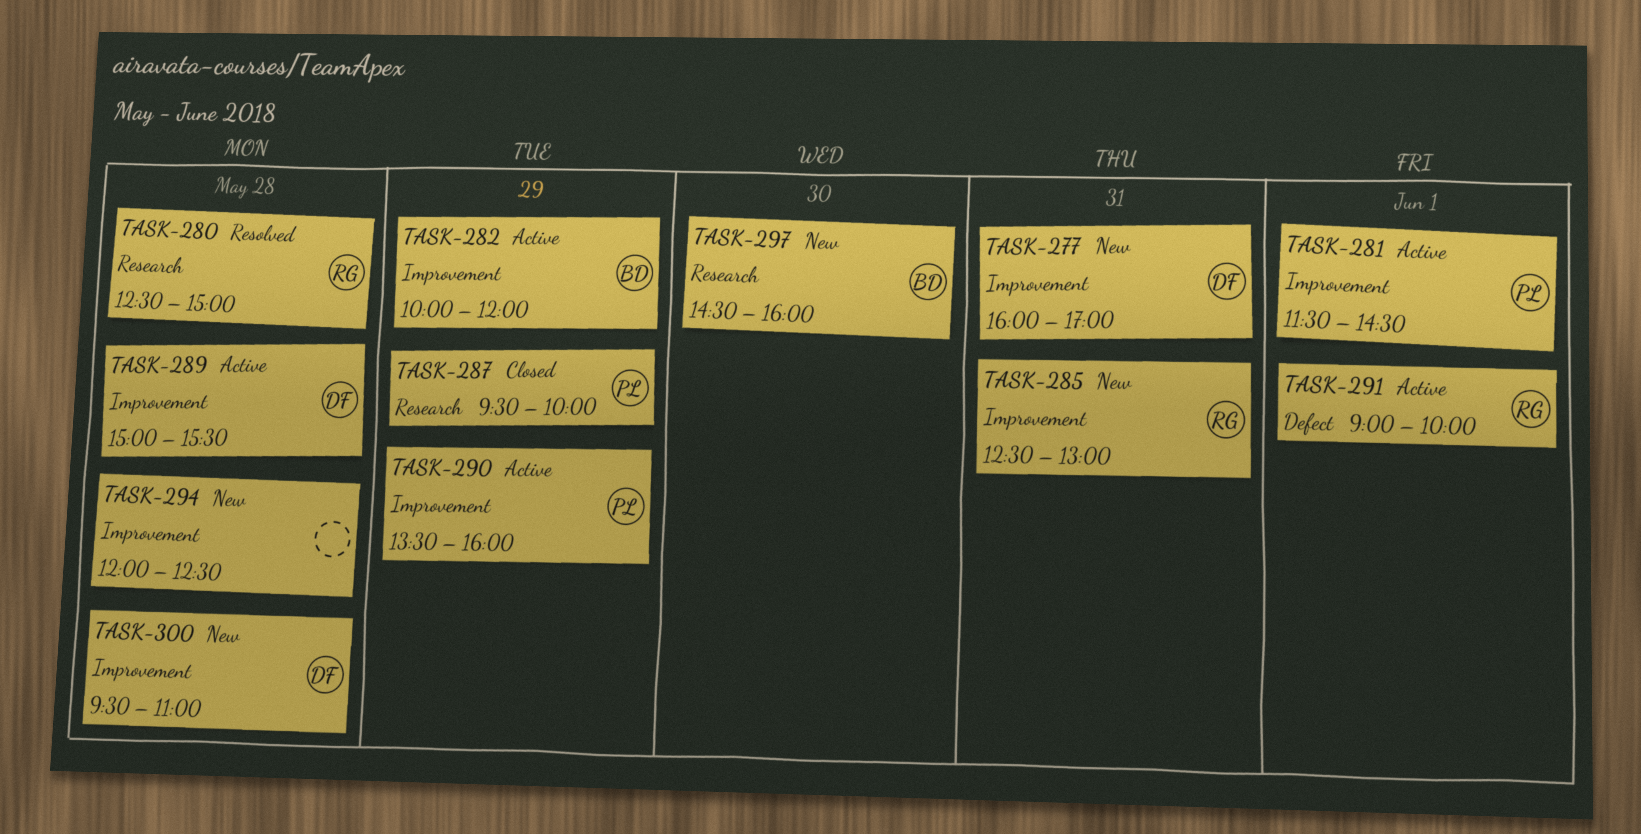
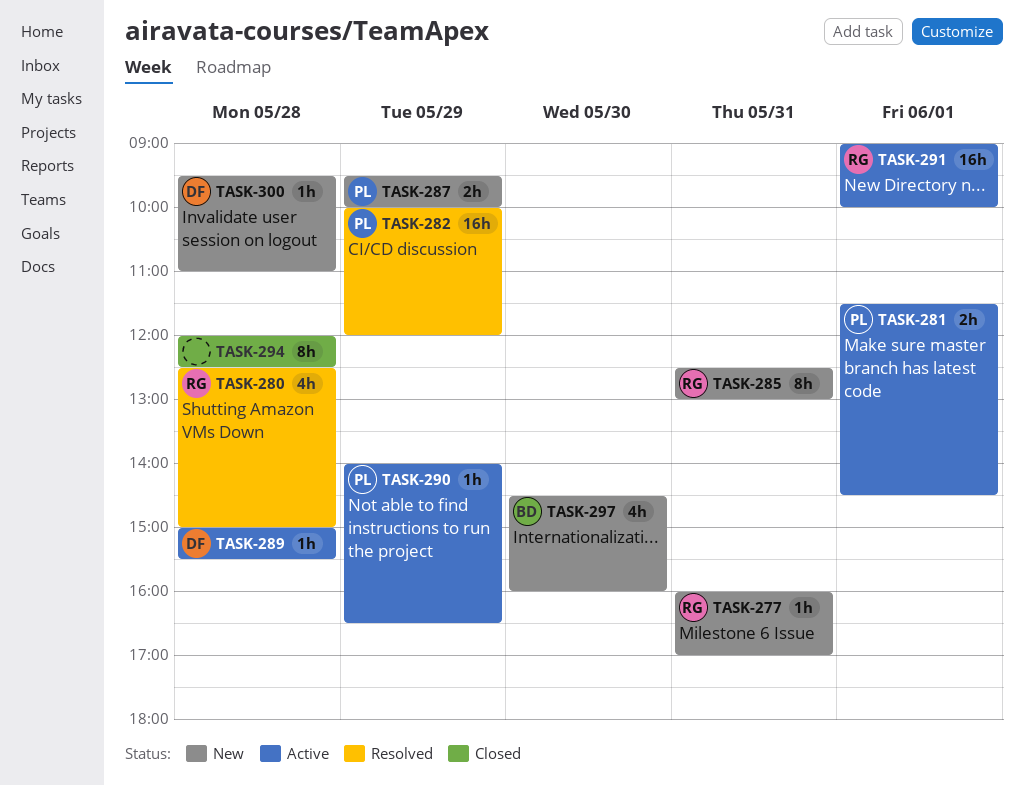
TASK-277, owner: DF -> RG
TASK-282, status: Active -> Resolved
TASK-282, owner: BD -> PL
TASK-287, status: Closed -> New
TASK-290, begins: 13:30 -> 14:00
TASK-290, ends: 16:00 -> 16:30
TASK-294, status: New -> Closed

